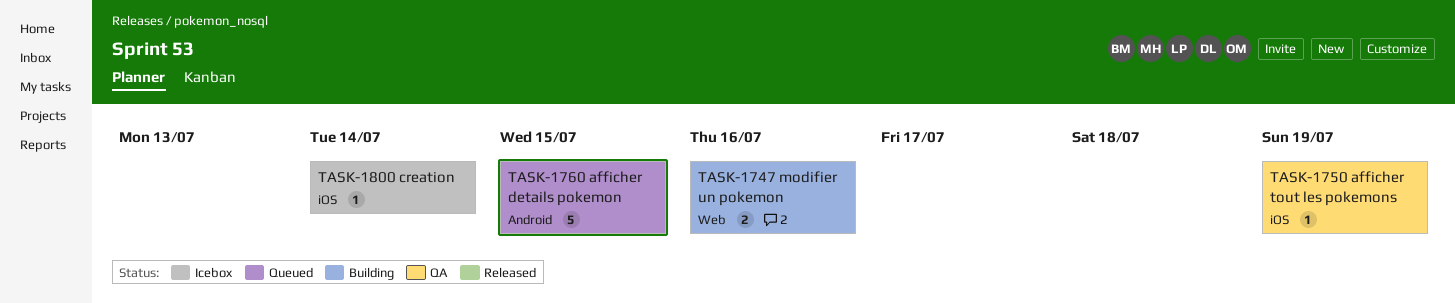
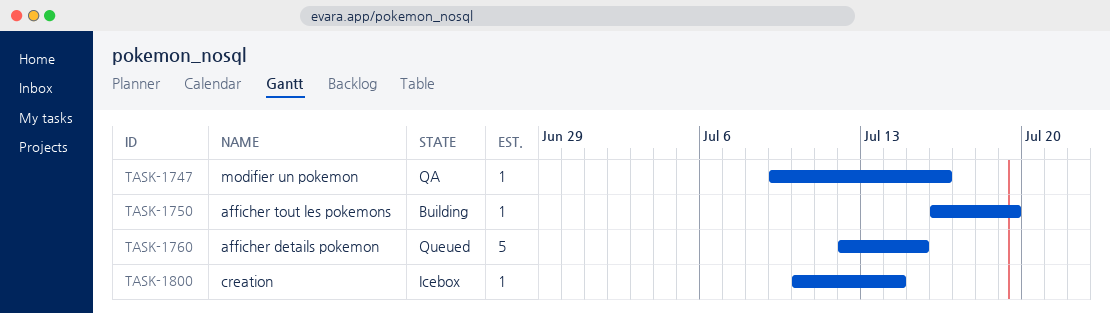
TASK-1747, status: Building -> QA
TASK-1747, estimate: 2 -> 1
TASK-1750, status: QA -> Building

